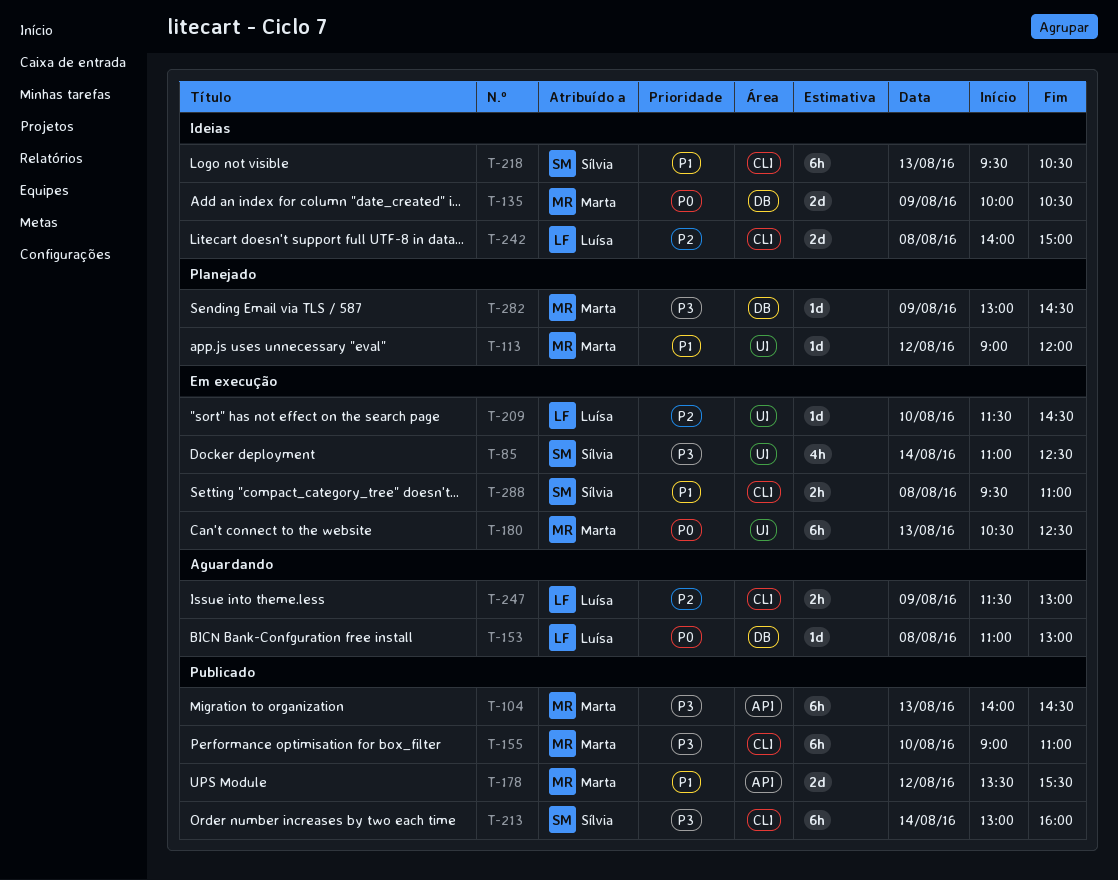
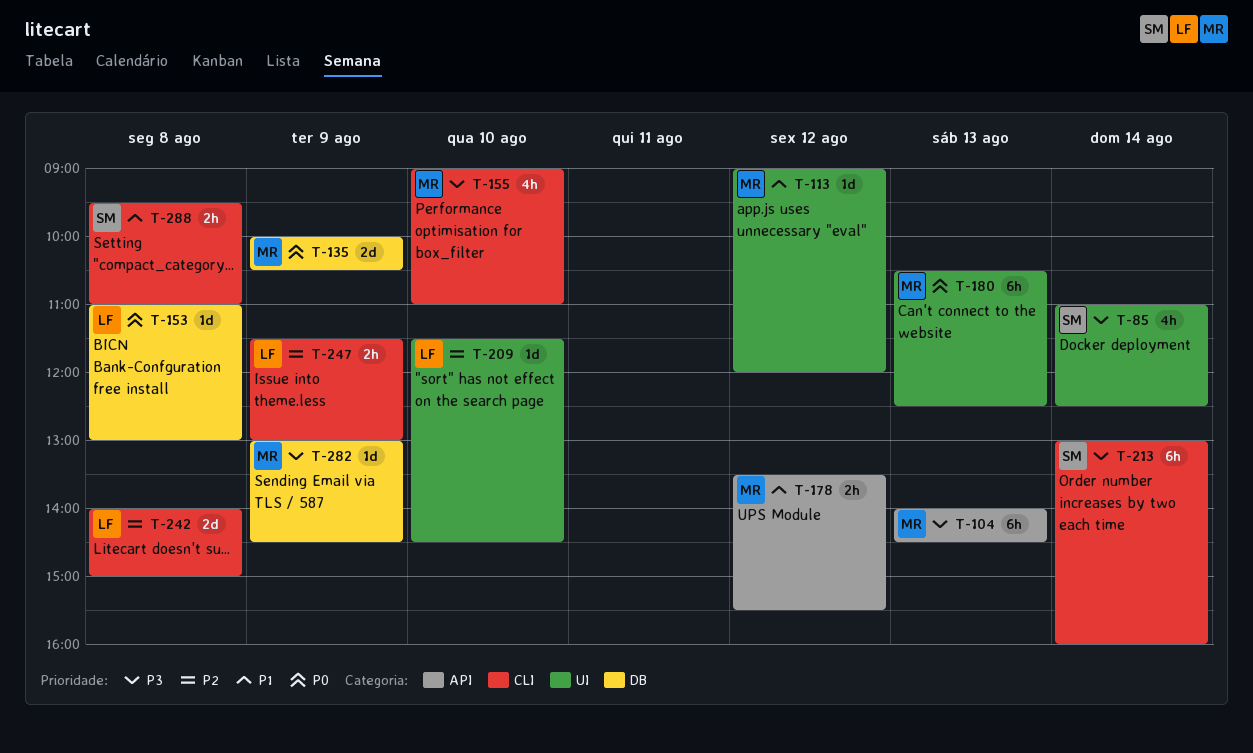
T-155, estimate: 6h -> 4h
T-178, estimate: 2d -> 2h
T-218: present -> none

